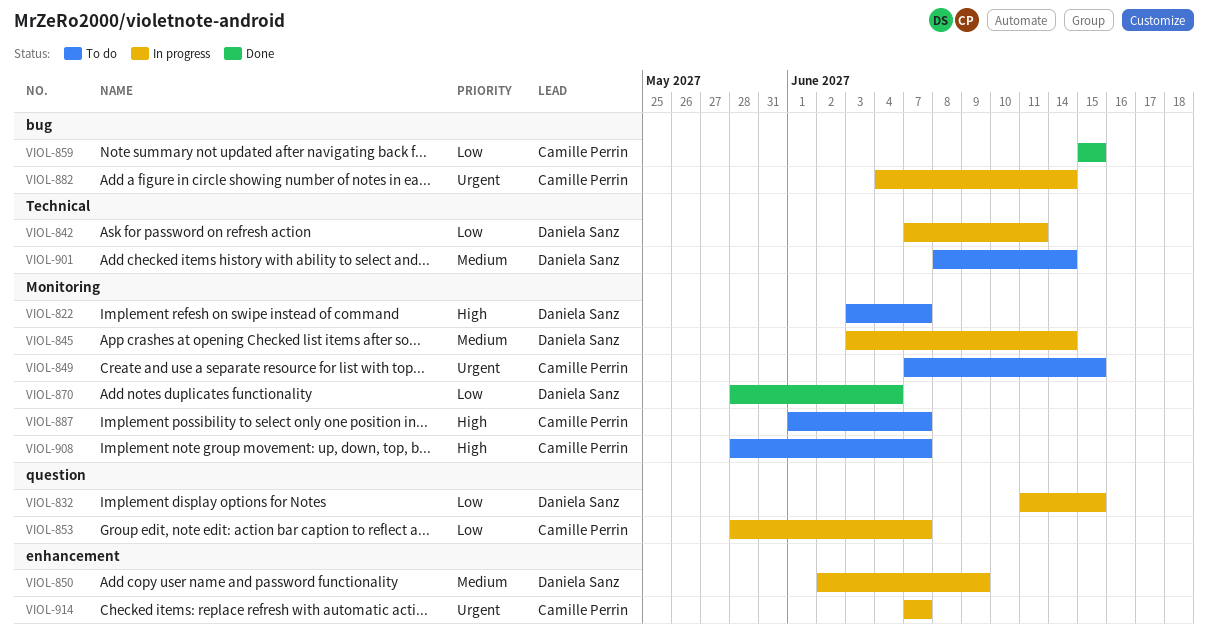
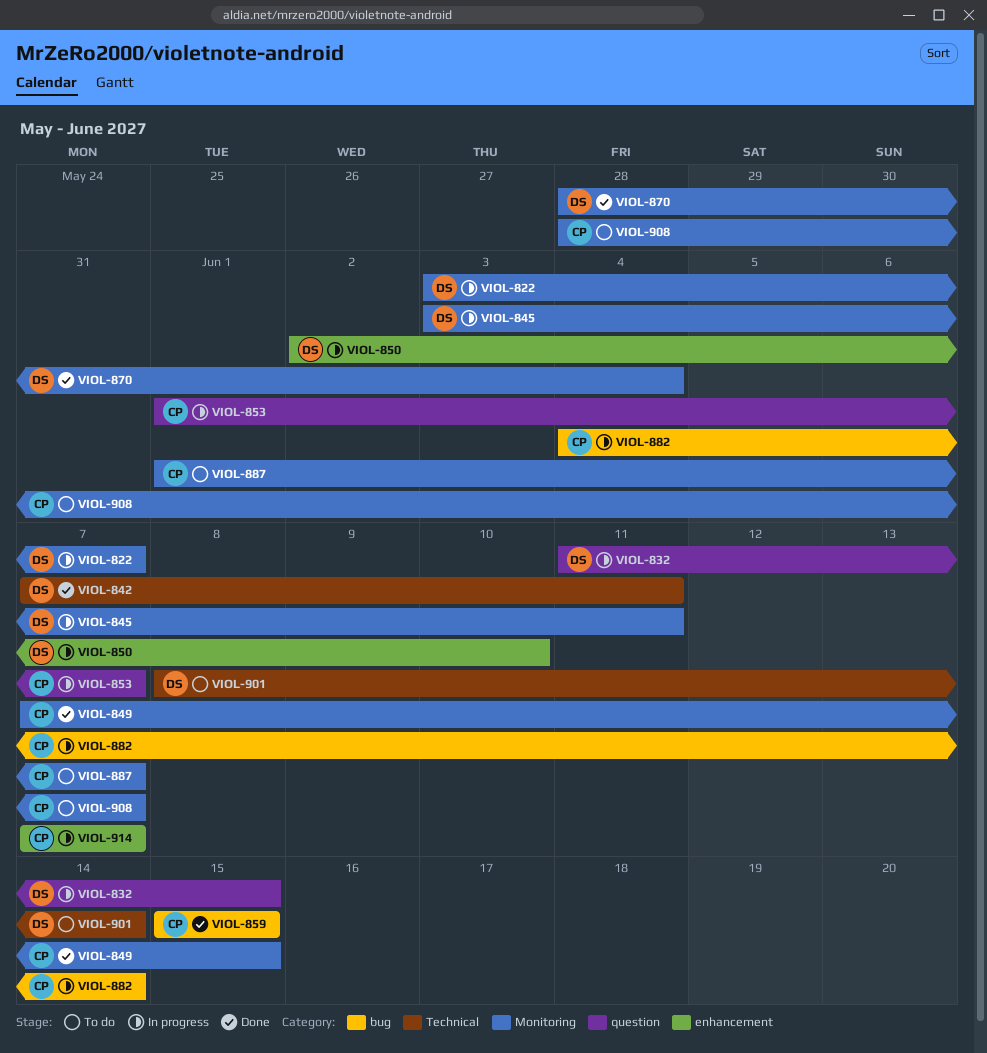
VIOL-822, status: To do -> In progress
VIOL-842, status: In progress -> Done
VIOL-845, due: Jun 14 -> Jun 11
VIOL-849, status: To do -> Done
VIOL-850, due: Jun 9 -> Jun 10
VIOL-853, start: May 28 -> Jun 1

